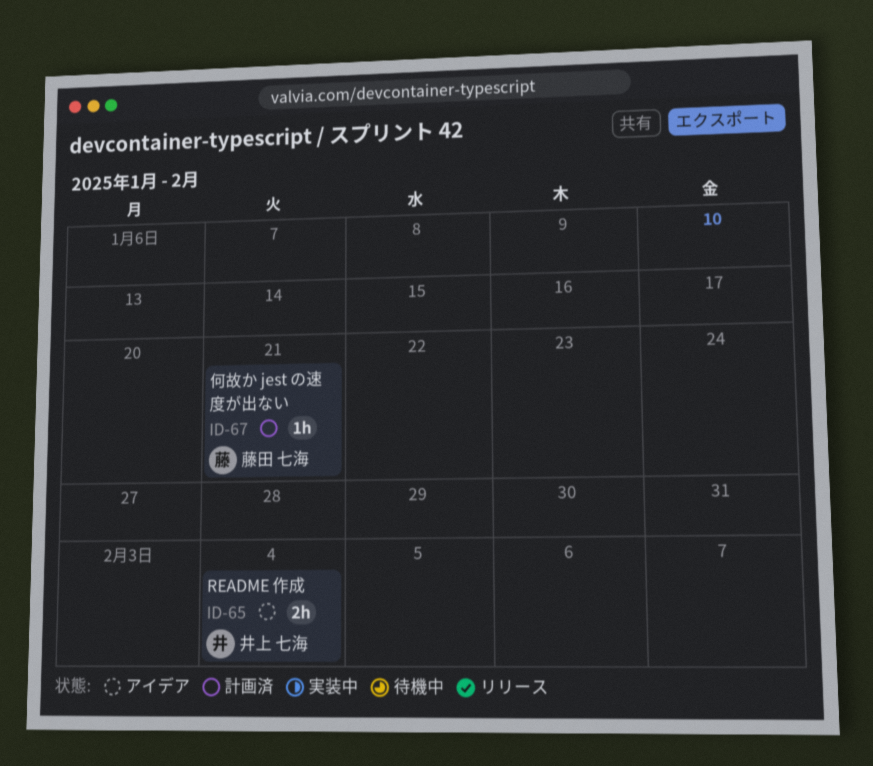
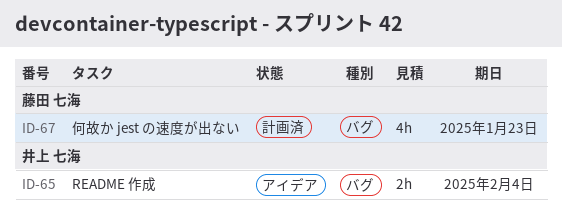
ID-67, estimate: 1h -> 4h
ID-67, due: Jan 21 -> Jan 23

